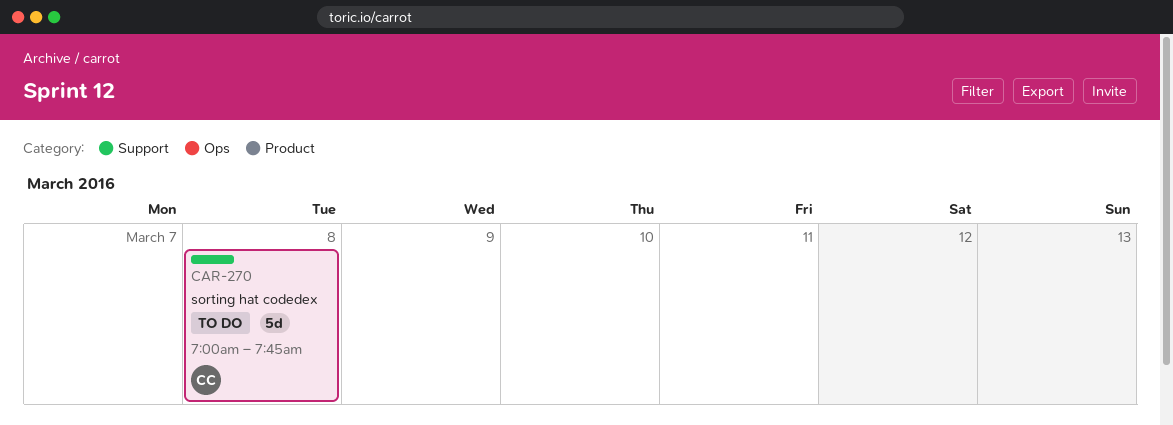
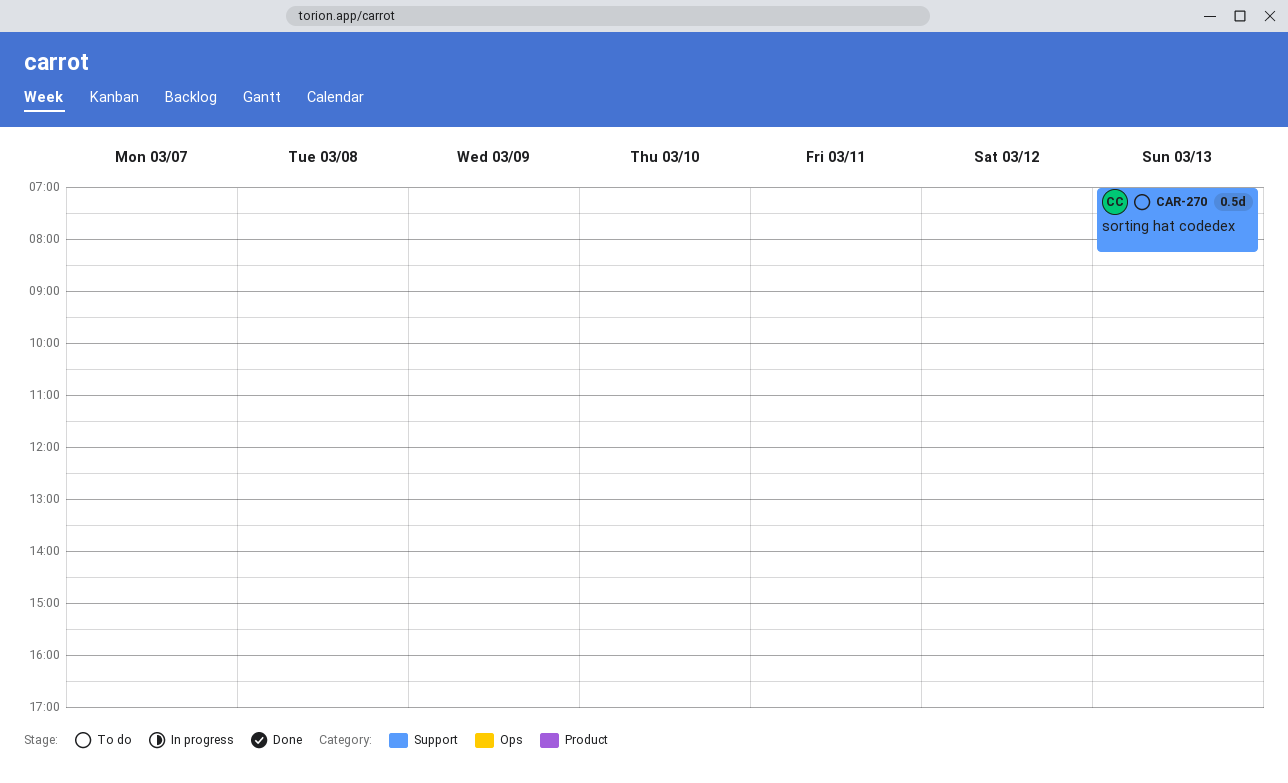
CAR-270, estimate: 5d -> 0.5d
CAR-270, day: Mar 8 -> Mar 13
CAR-270, ends: 07:45 -> 08:15

